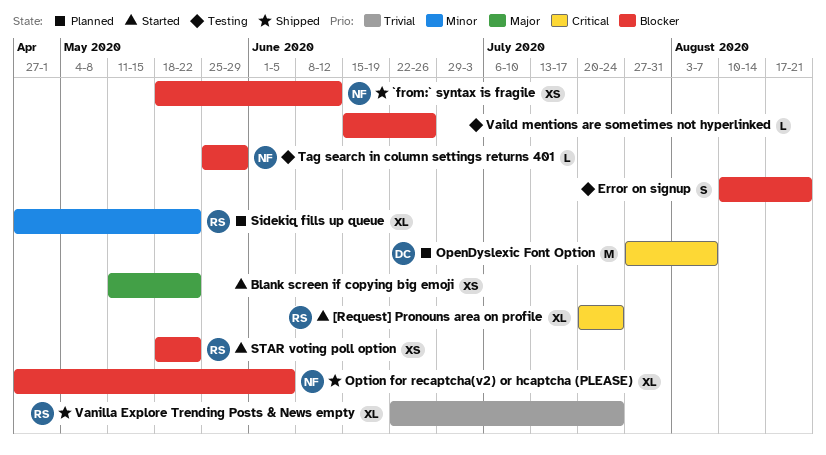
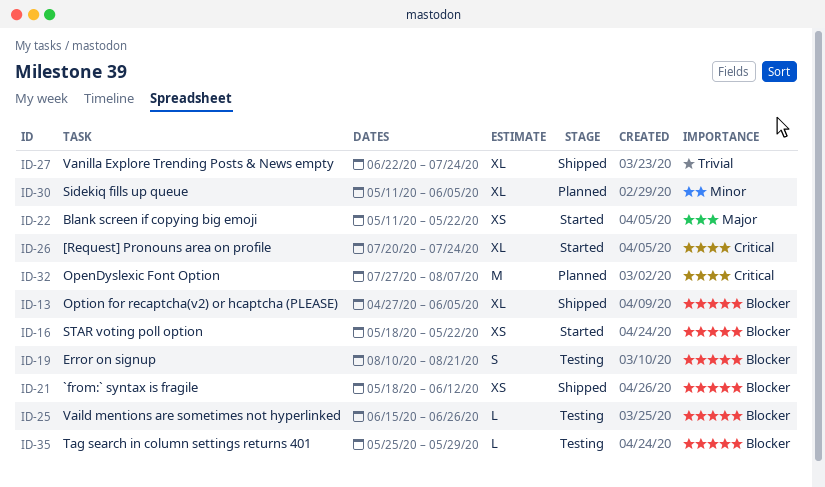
Sidekiq fills up queue, start: Apr 27 -> May 11
Sidekiq fills up queue, due: May 22 -> Jun 5

